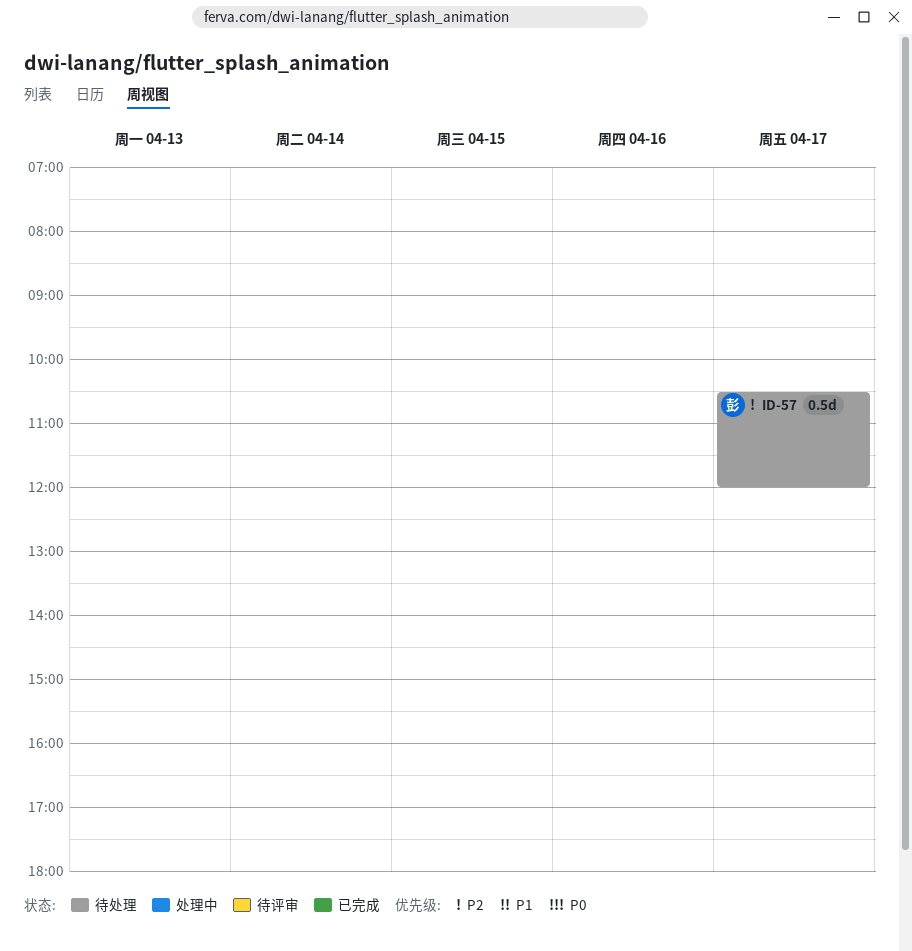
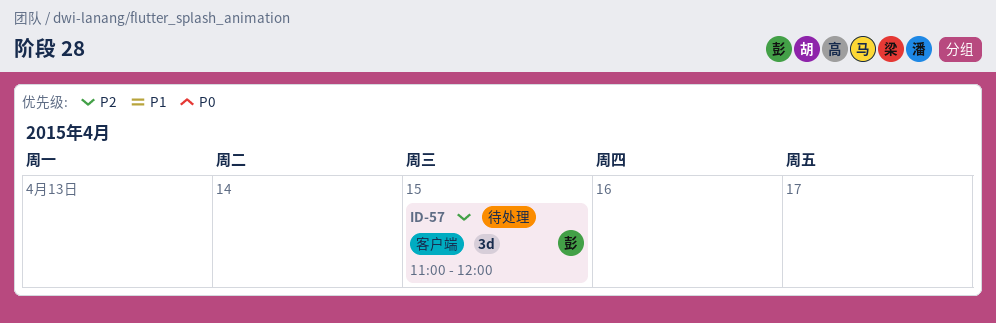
ID-57, estimate: 0.5d -> 3d
ID-57, day: Apr 17 -> Apr 15
ID-57, begins: 10:30 -> 11:00

